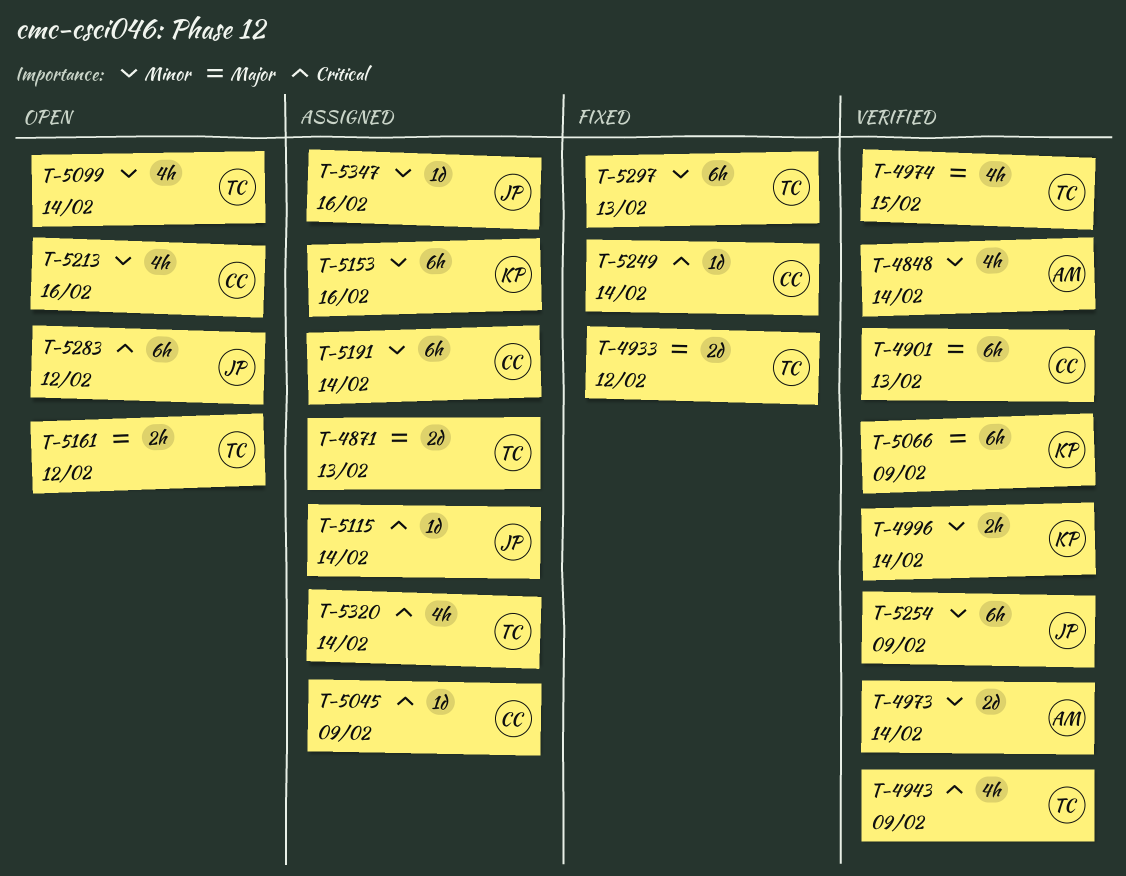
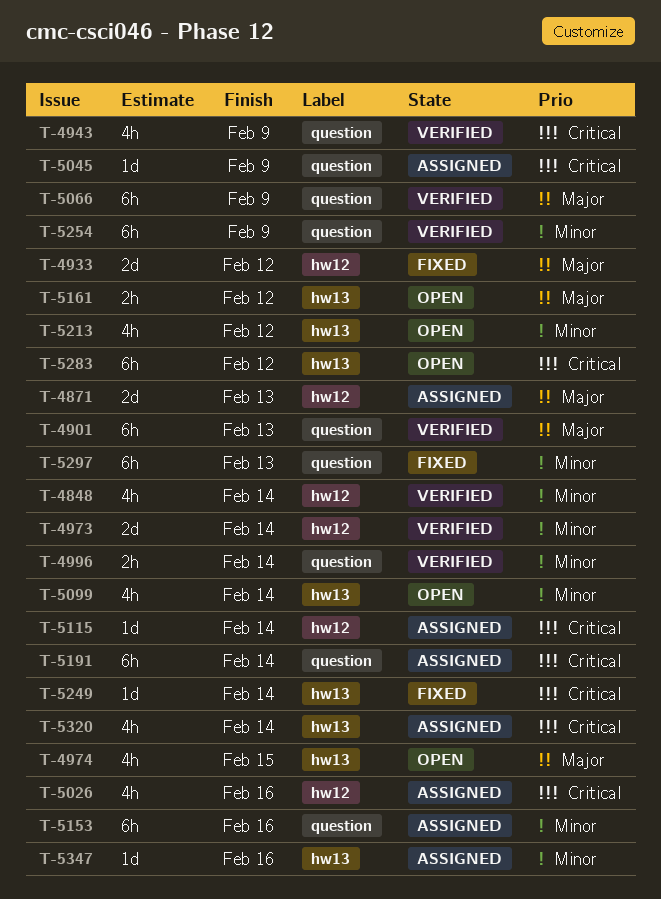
T-4974, status: Verified -> Open
T-5026: none -> present
T-5191, priority: Minor -> Critical
T-5213, due: Feb 16 -> Feb 12

